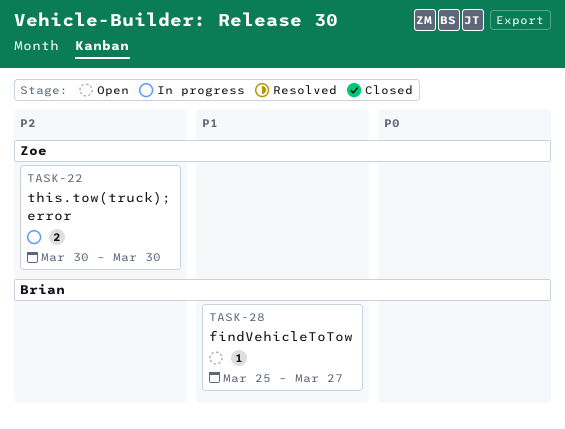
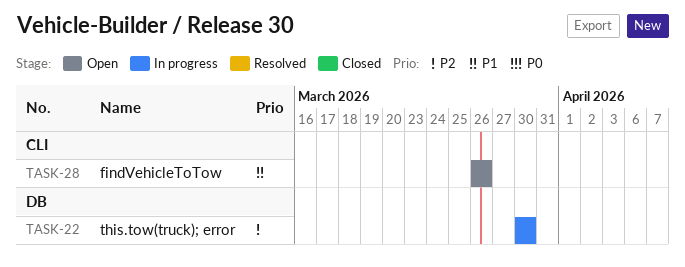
TASK-28, start: Mar 25 -> Mar 26
TASK-28, due: Mar 27 -> Mar 26

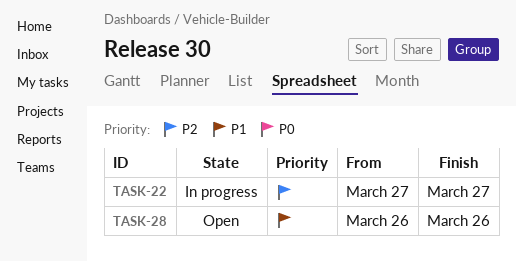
TASK-22, start: Mar 30 -> Mar 27
TASK-22, due: Mar 30 -> Mar 27

